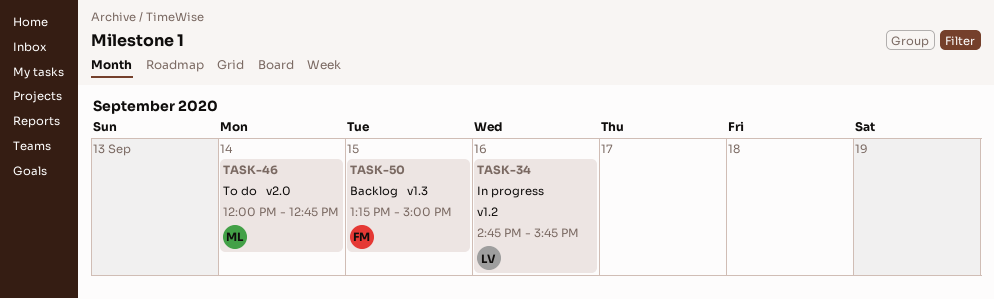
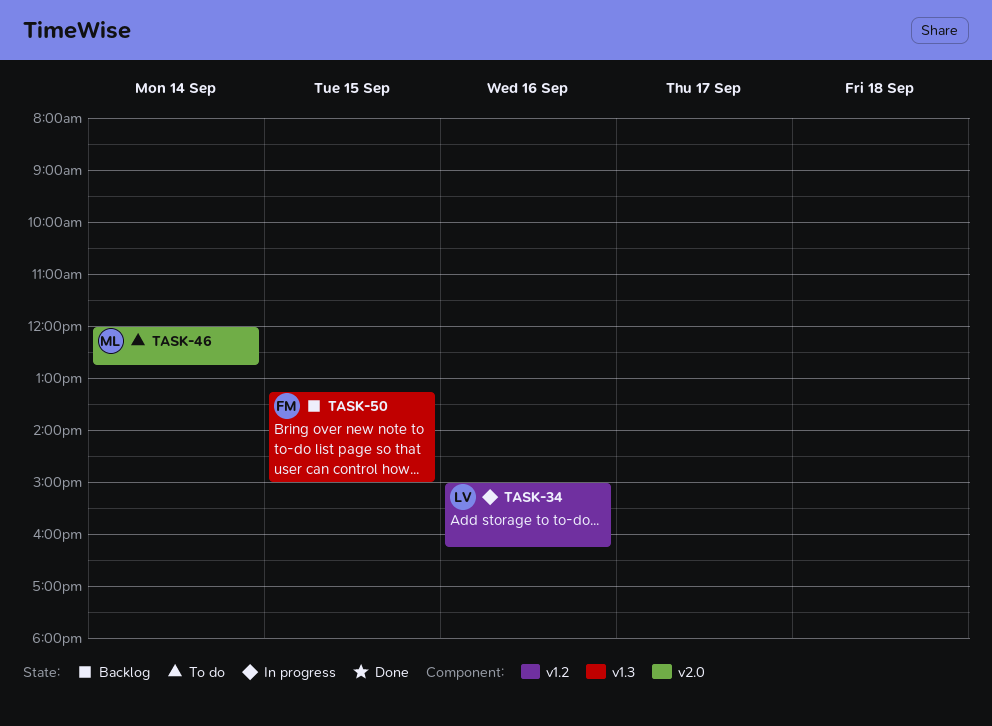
TASK-34, begins: 14:45 -> 15:00
TASK-34, ends: 15:45 -> 16:15

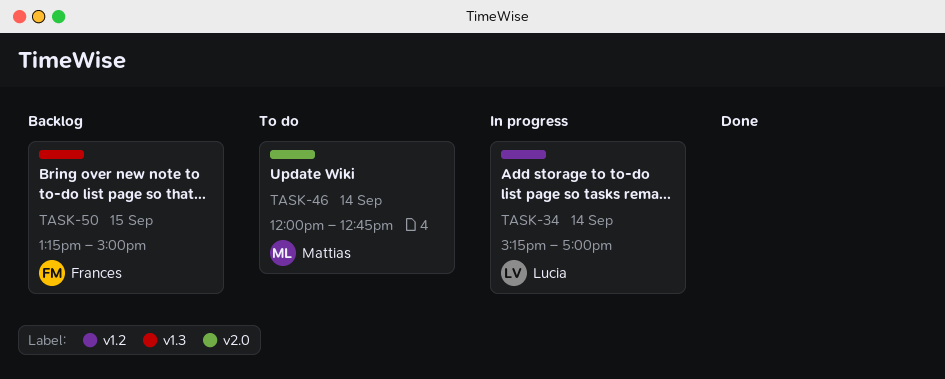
TASK-34, day: Sep 16 -> Sep 14
TASK-34, begins: 15:00 -> 15:15
TASK-34, ends: 16:15 -> 17:00

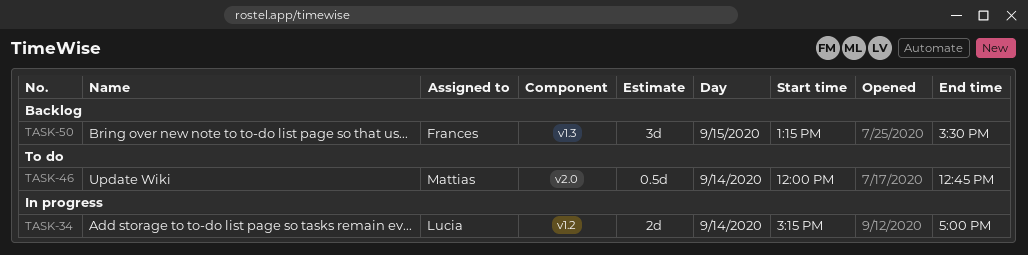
TASK-50, ends: 15:00 -> 15:30

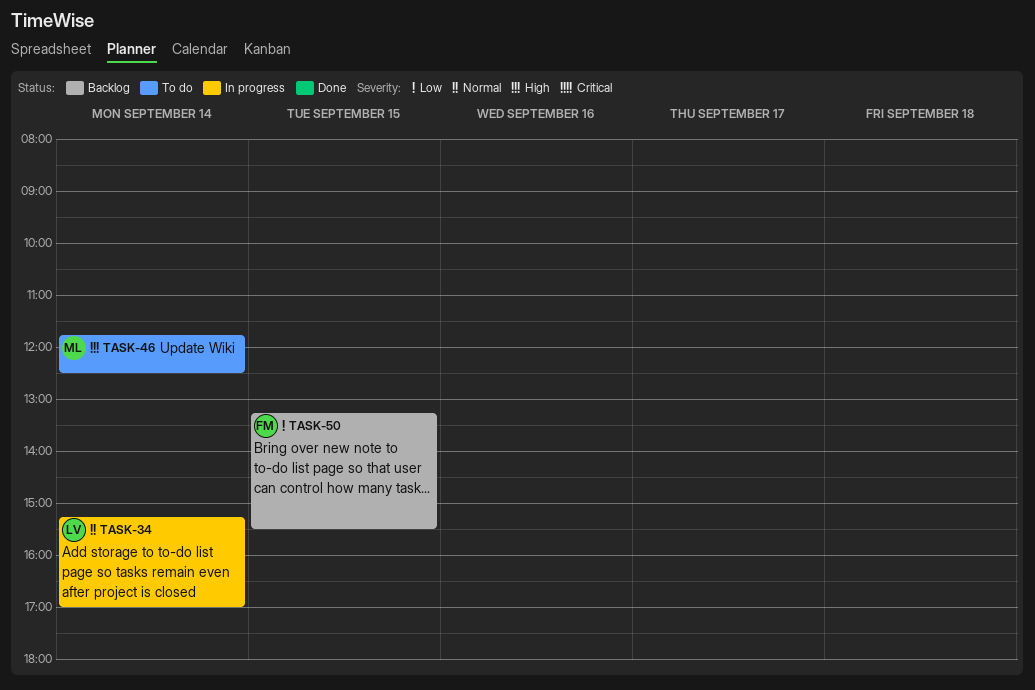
TASK-46, begins: 12:00 -> 11:45
TASK-46, ends: 12:45 -> 12:30

